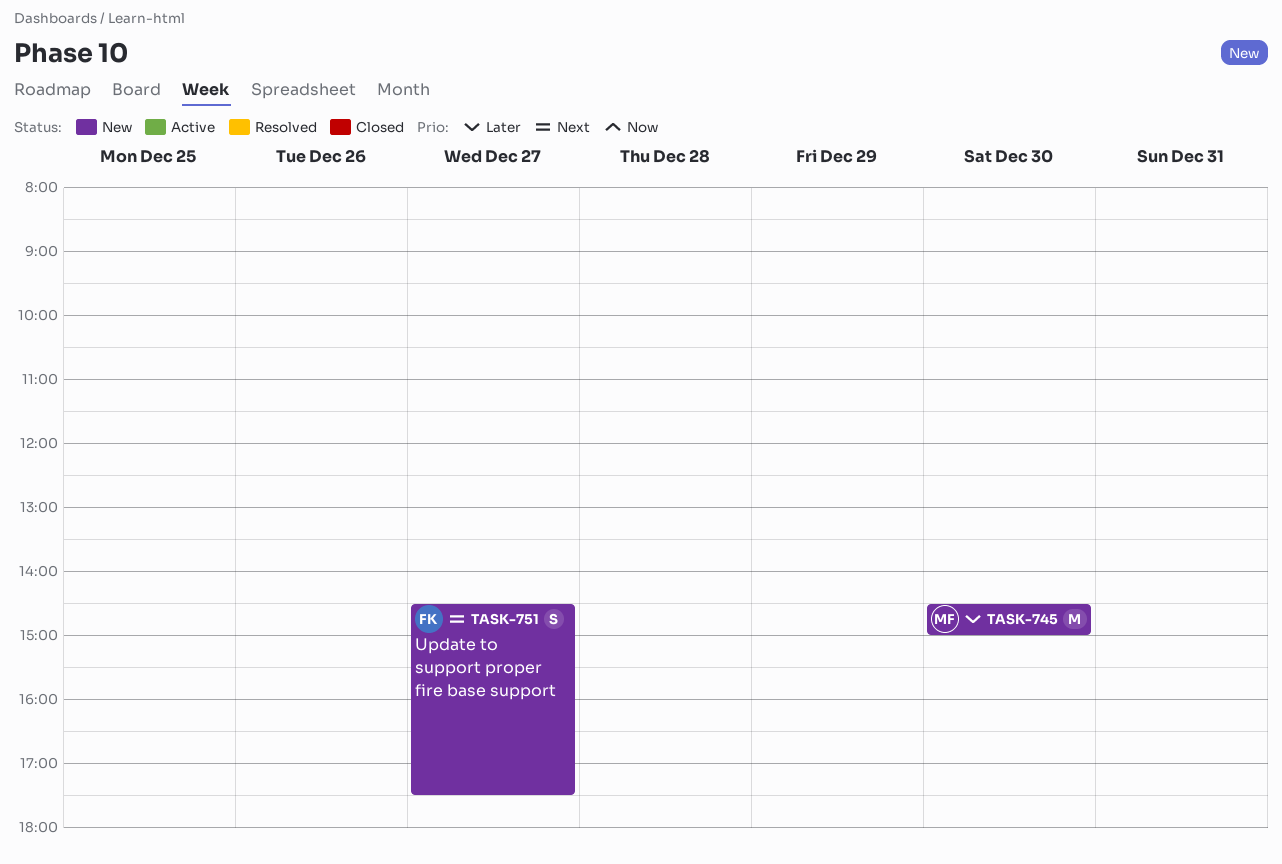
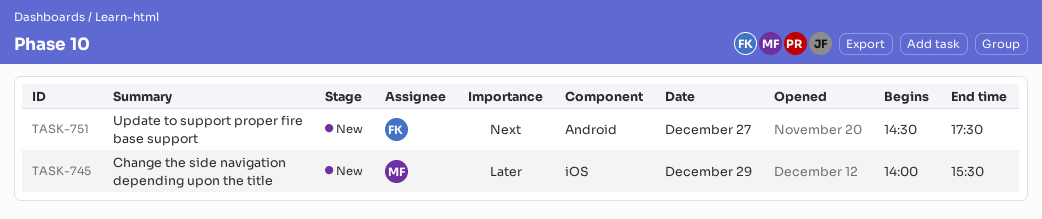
TASK-745, day: Dec 30 -> Dec 29
TASK-745, begins: 14:30 -> 14:00
TASK-745, ends: 15:00 -> 15:30

